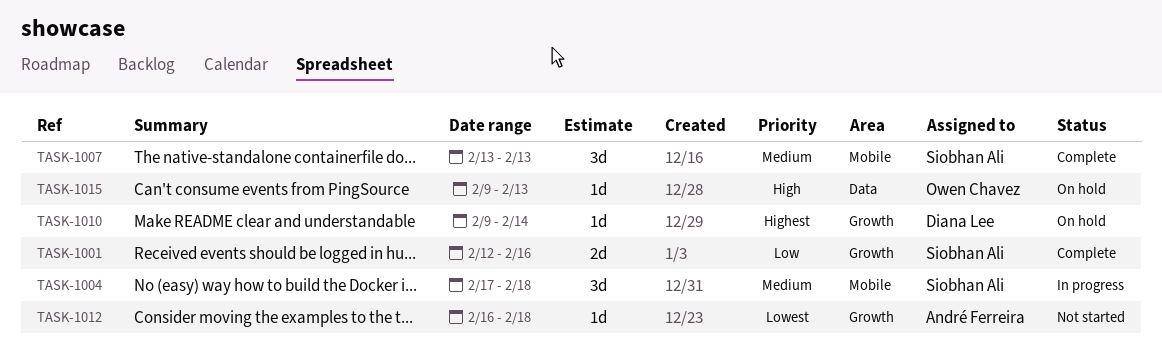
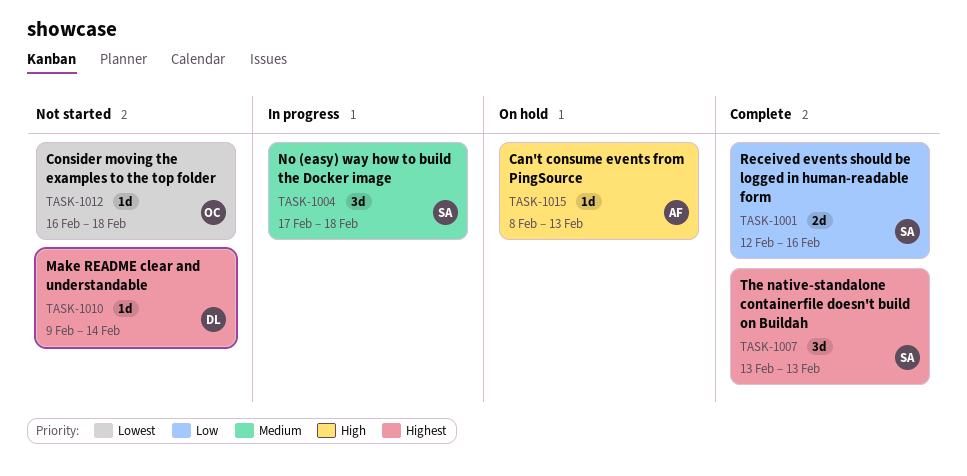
TASK-1007, priority: Medium -> Highest
TASK-1010, status: On hold -> Not started
TASK-1012, owner: André Ferreira -> Owen Chavez
TASK-1015, owner: Owen Chavez -> André Ferreira
TASK-1015, start: Feb 9 -> Feb 8

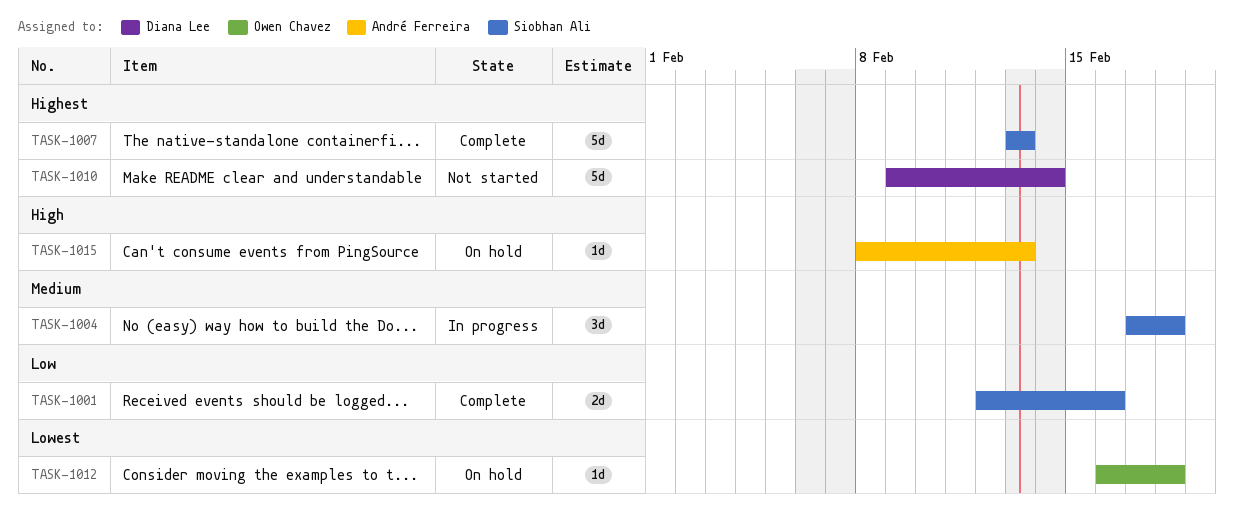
TASK-1007, estimate: 3d -> 5d
TASK-1010, estimate: 1d -> 5d
TASK-1012, status: Not started -> On hold

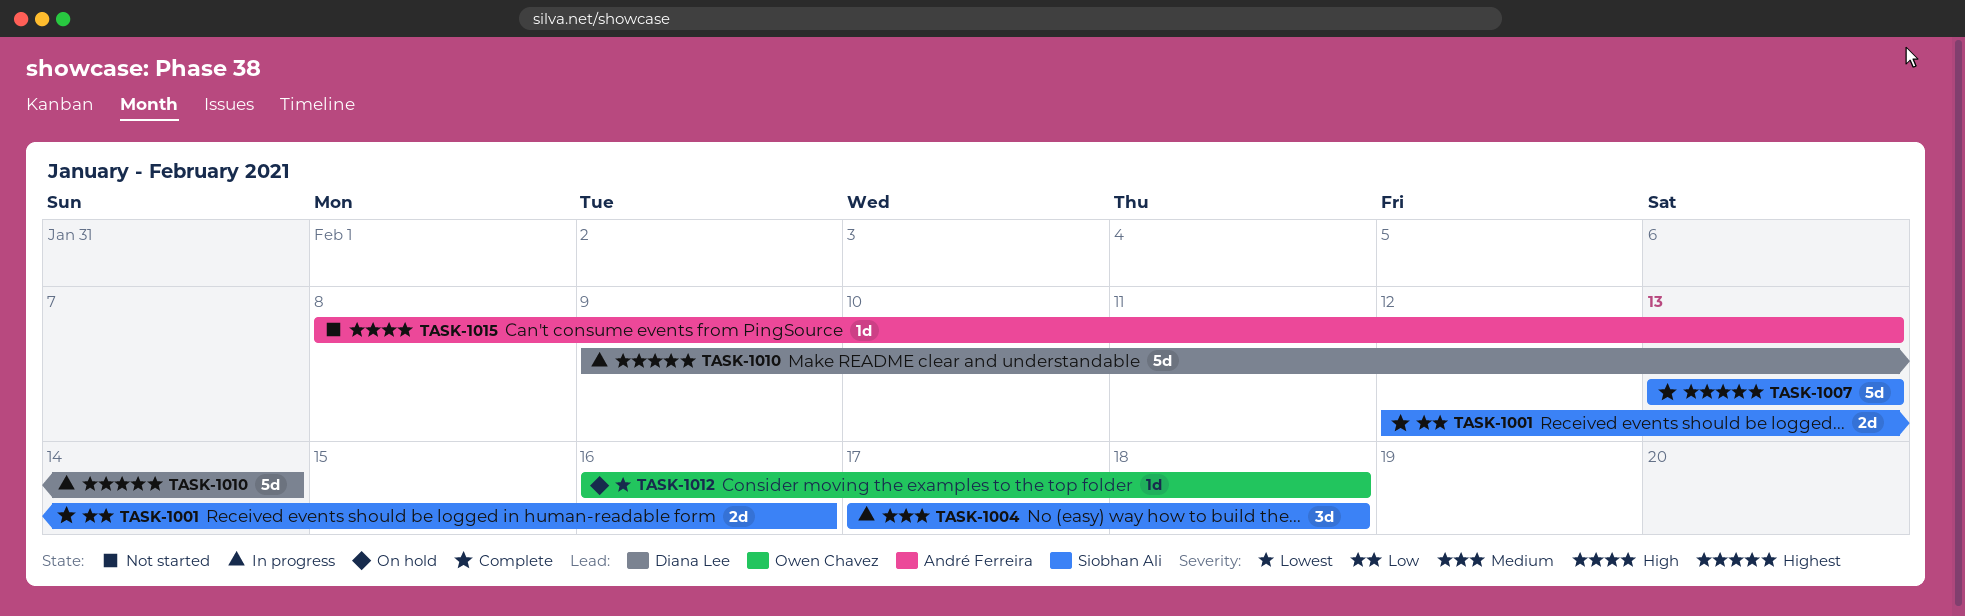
TASK-1010, status: Not started -> In progress
TASK-1015, status: On hold -> Not started

